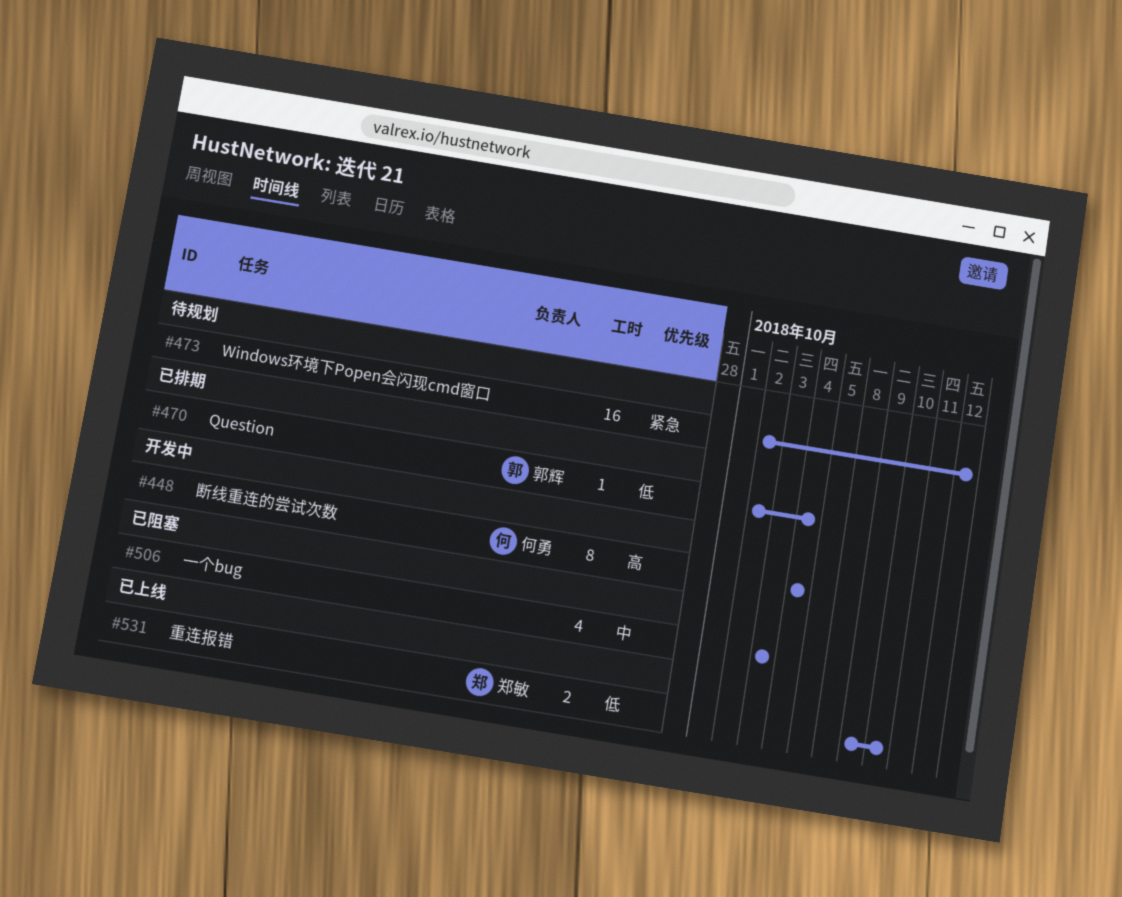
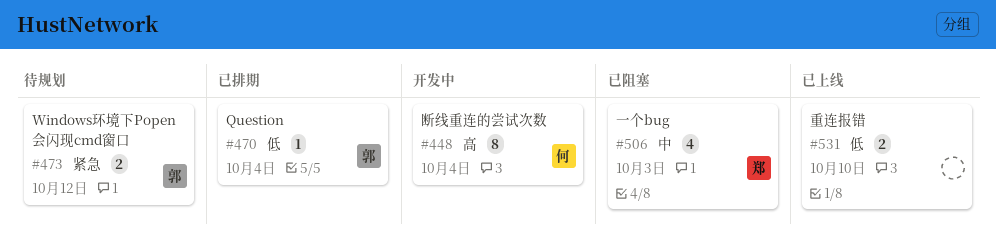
#473, owner: none -> 郭辉
#473, estimate: 16 -> 2
#506, owner: none -> 郑敏
#531, owner: 郑敏 -> none

